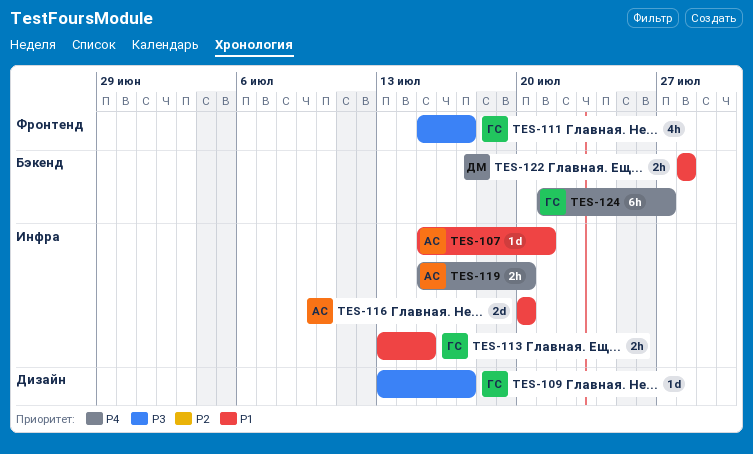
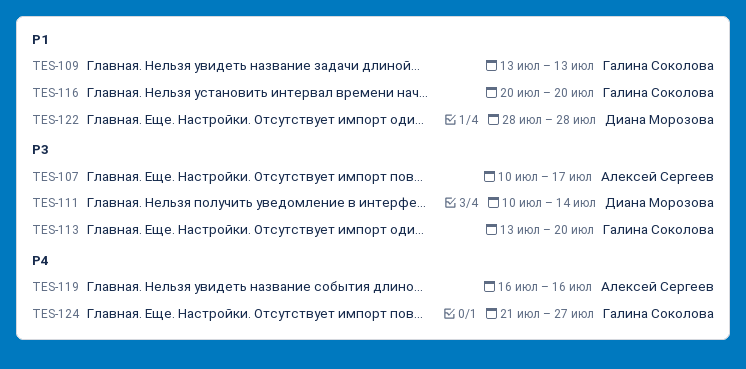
TES-107, priority: P1 -> P3
TES-107, start: Jul 15 -> Jul 10
TES-107, due: Jul 21 -> Jul 17
TES-109, priority: P3 -> P1
TES-109, due: Jul 17 -> Jul 13
TES-111, owner: Галина Соколова -> Диана Морозова
TES-111, start: Jul 15 -> Jul 10
TES-111, due: Jul 17 -> Jul 14
TES-113, priority: P1 -> P3
TES-113, due: Jul 15 -> Jul 20
TES-116, owner: Алексей Сергеев -> Галина Соколова
TES-119, start: Jul 15 -> Jul 16
TES-119, due: Jul 20 -> Jul 16

